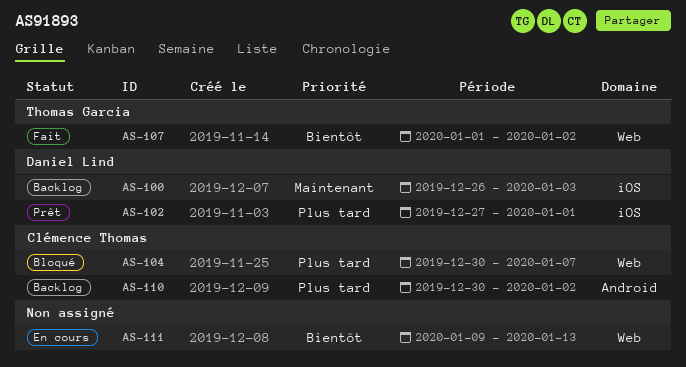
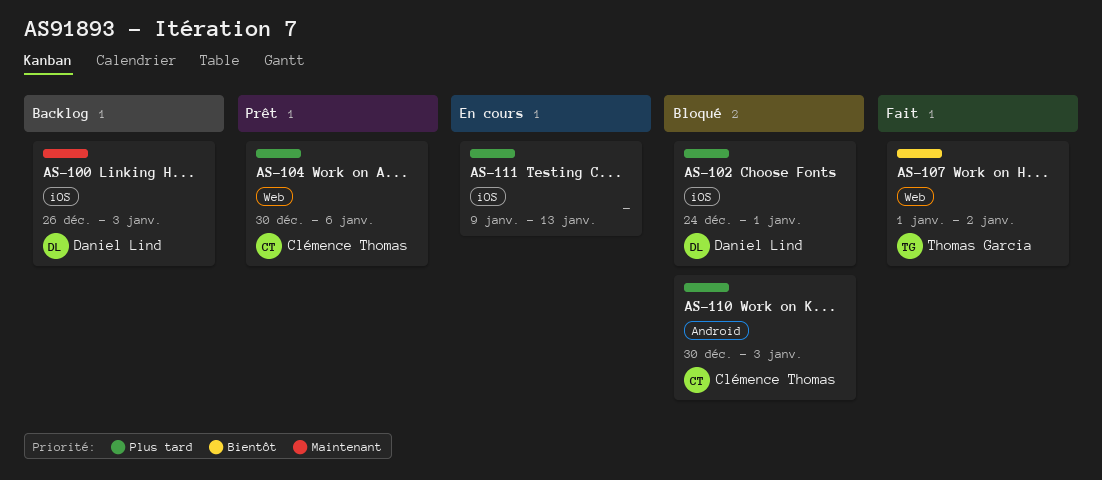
AS-102, status: Prêt -> Bloqué
AS-102, start: Dec 27 -> Dec 24
AS-104, status: Bloqué -> Prêt
AS-104, due: Jan 7 -> Jan 6
AS-110, status: Backlog -> Bloqué
AS-110, due: Jan 2 -> Jan 3
AS-111, priority: Bientôt -> Plus tard
AS-111, label: Web -> iOS

